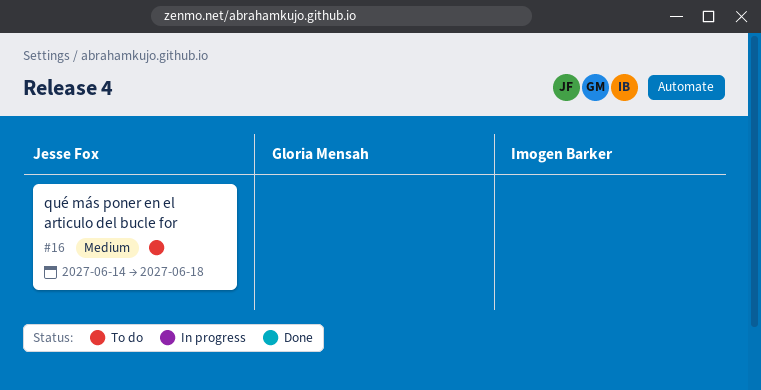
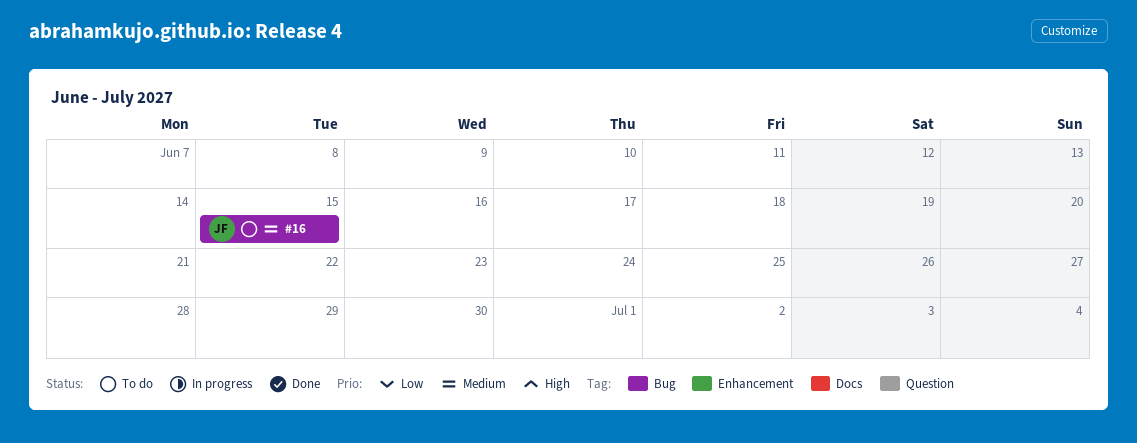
#16, start: Jun 14 -> Jun 15
#16, due: Jun 18 -> Jun 15

